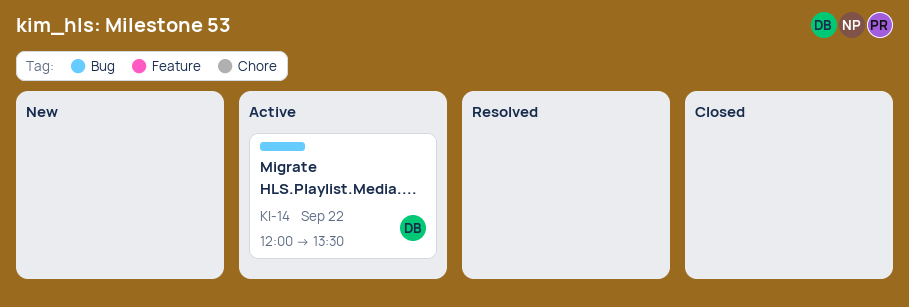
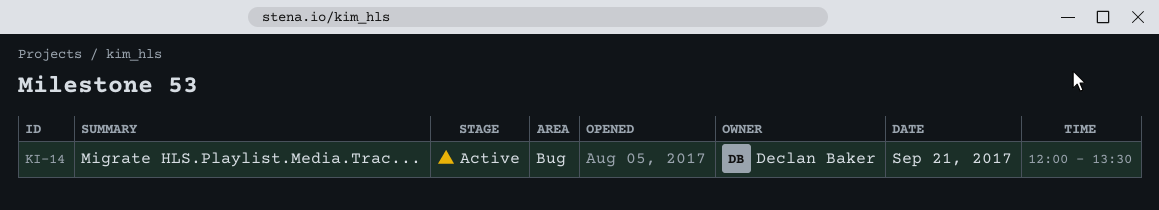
KI-14, day: Sep 22 -> Sep 21

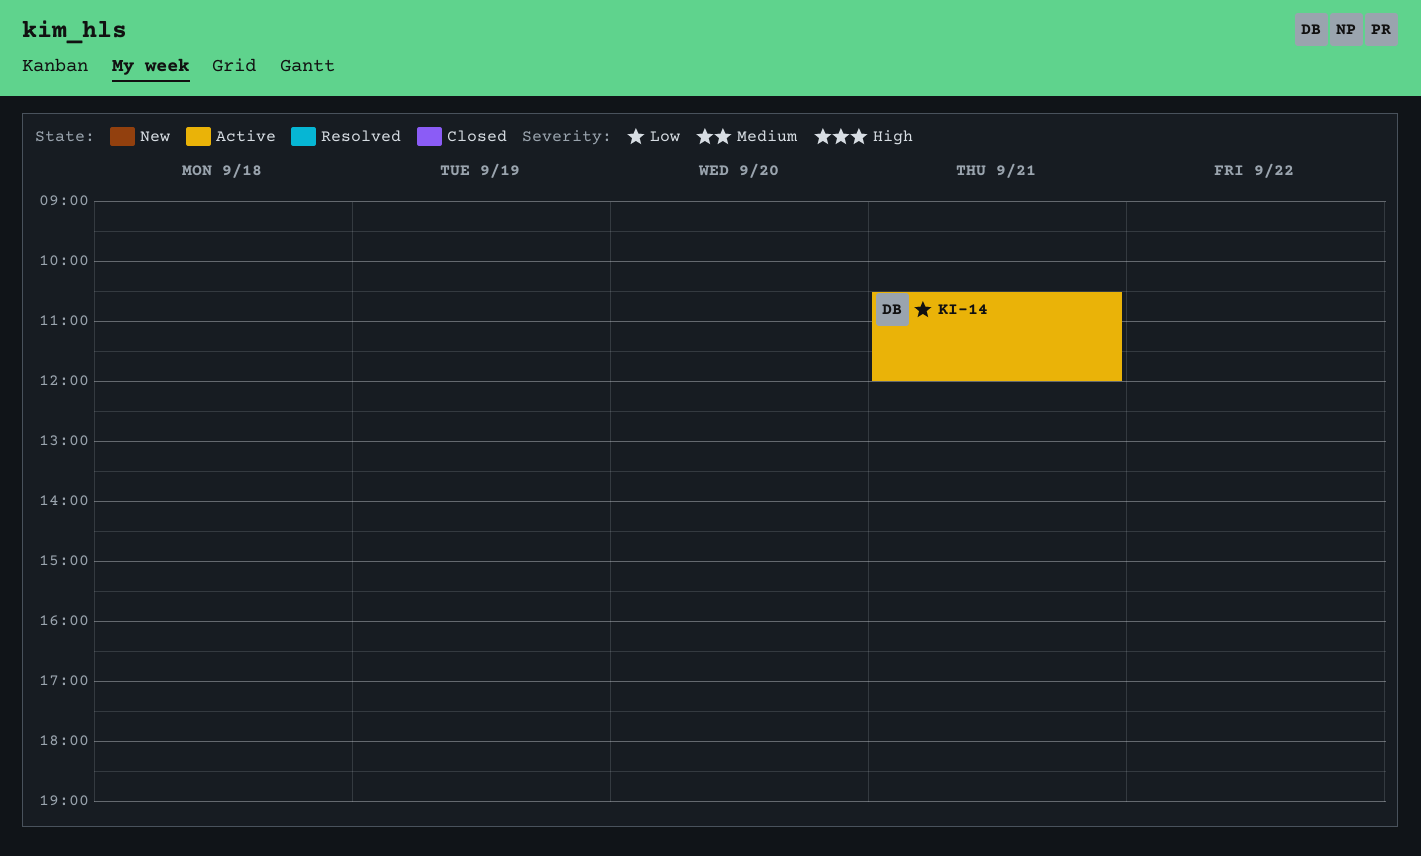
KI-14, begins: 12:00 -> 10:30
KI-14, ends: 13:30 -> 12:00

